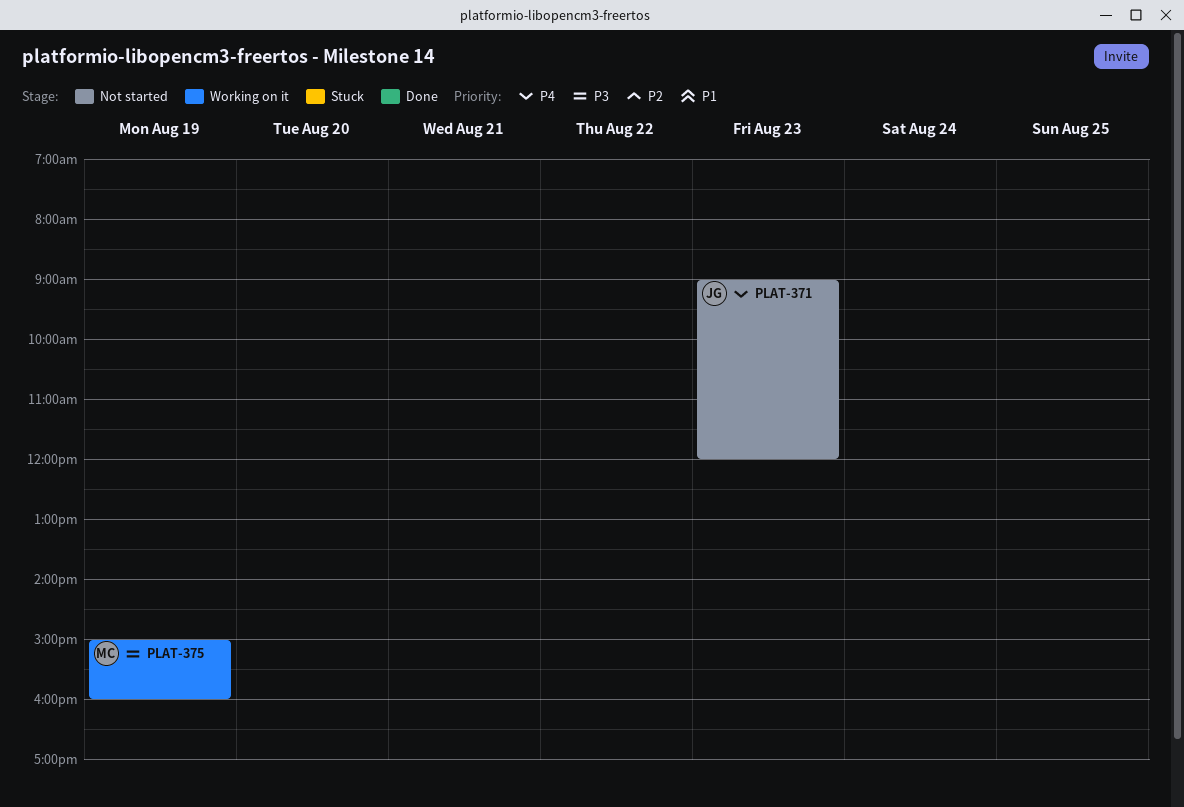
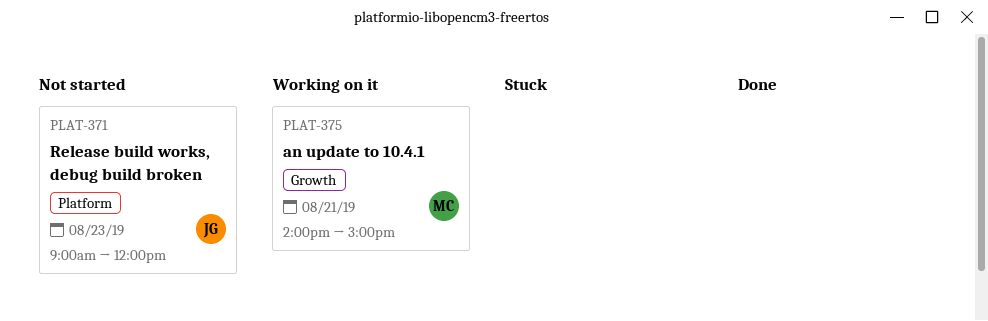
PLAT-375, day: Aug 19 -> Aug 21
PLAT-375, begins: 15:00 -> 14:00
PLAT-375, ends: 16:00 -> 15:00

